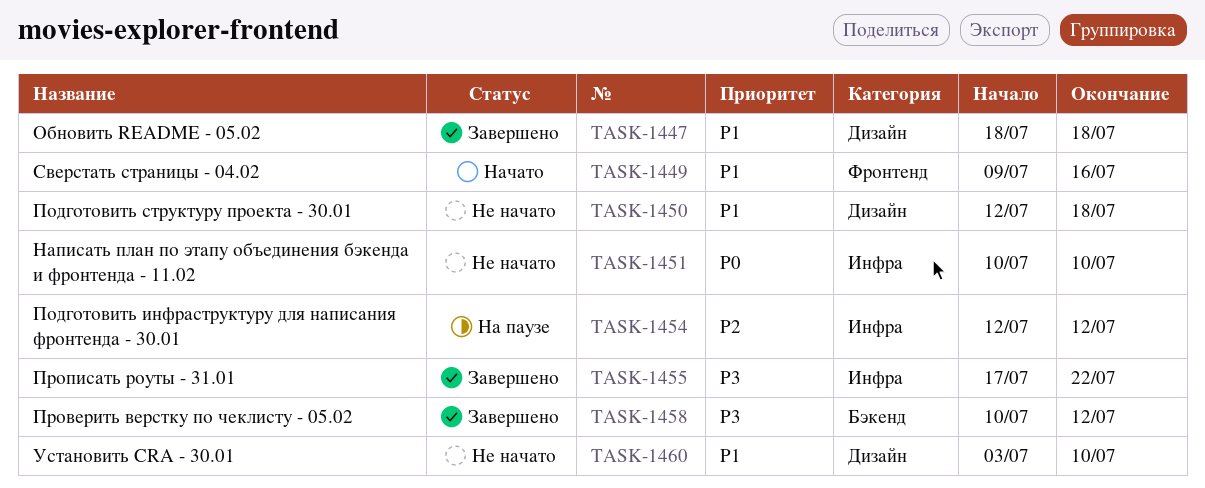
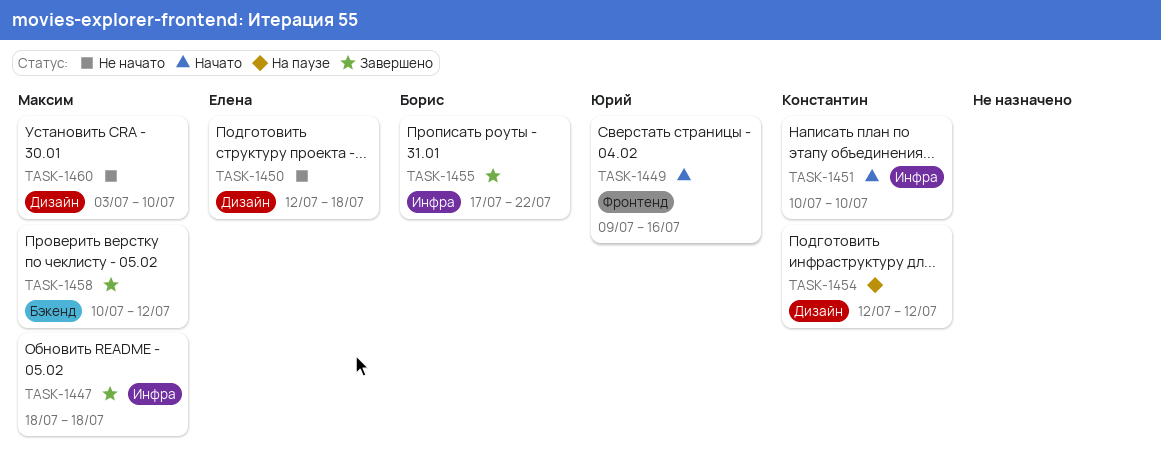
TASK-1447, label: Дизайн -> Инфра
TASK-1451, status: Не начато -> Начато
TASK-1454, label: Инфра -> Дизайн

